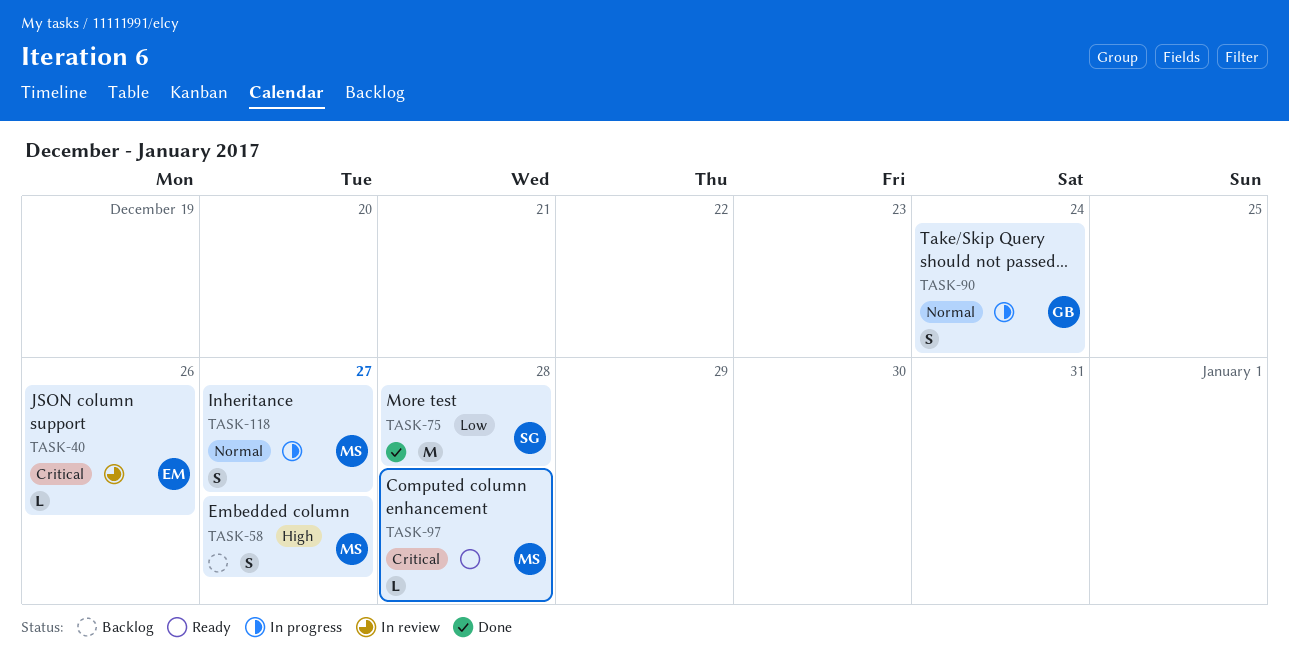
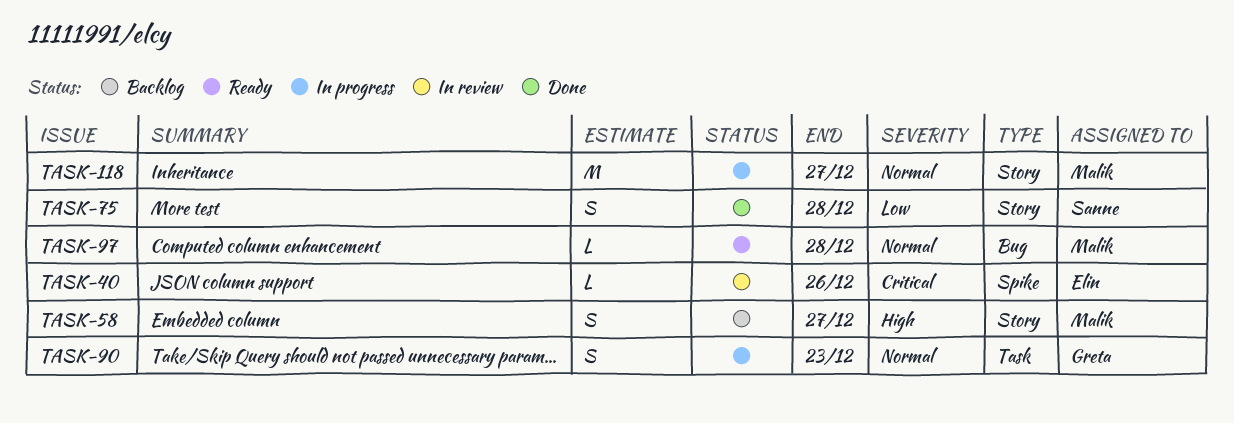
TASK-75, estimate: M -> S
TASK-90, due: Dec 24 -> Dec 23
TASK-97, priority: Critical -> Normal
TASK-118, estimate: S -> M

